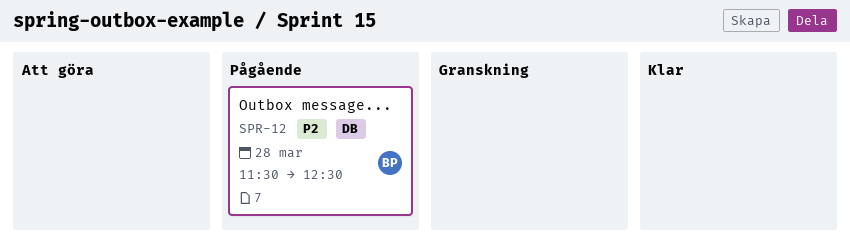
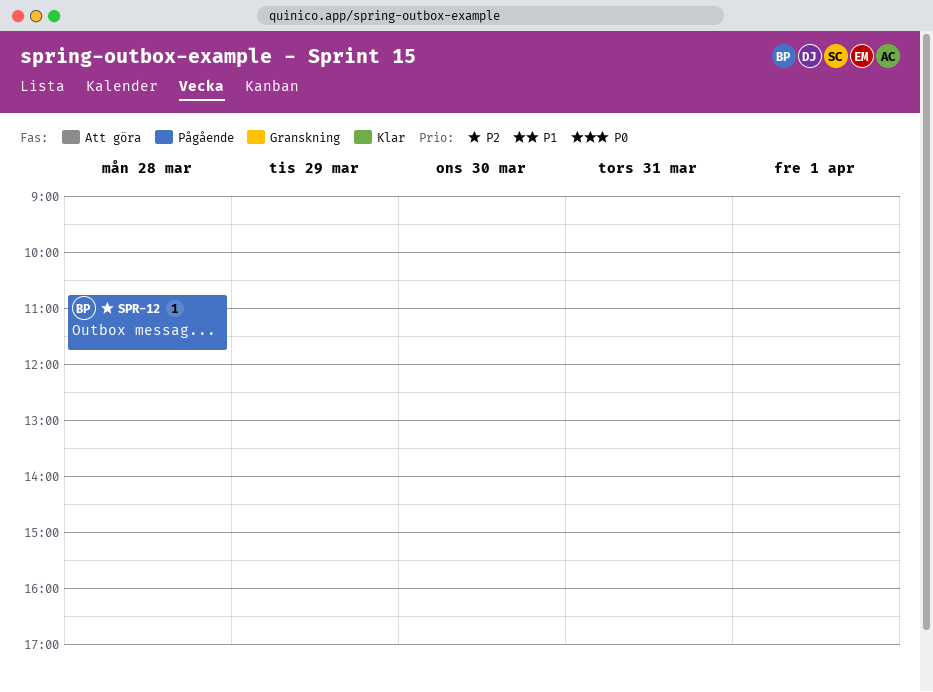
SPR-12, begins: 11:30 -> 10:45
SPR-12, ends: 12:30 -> 11:45

